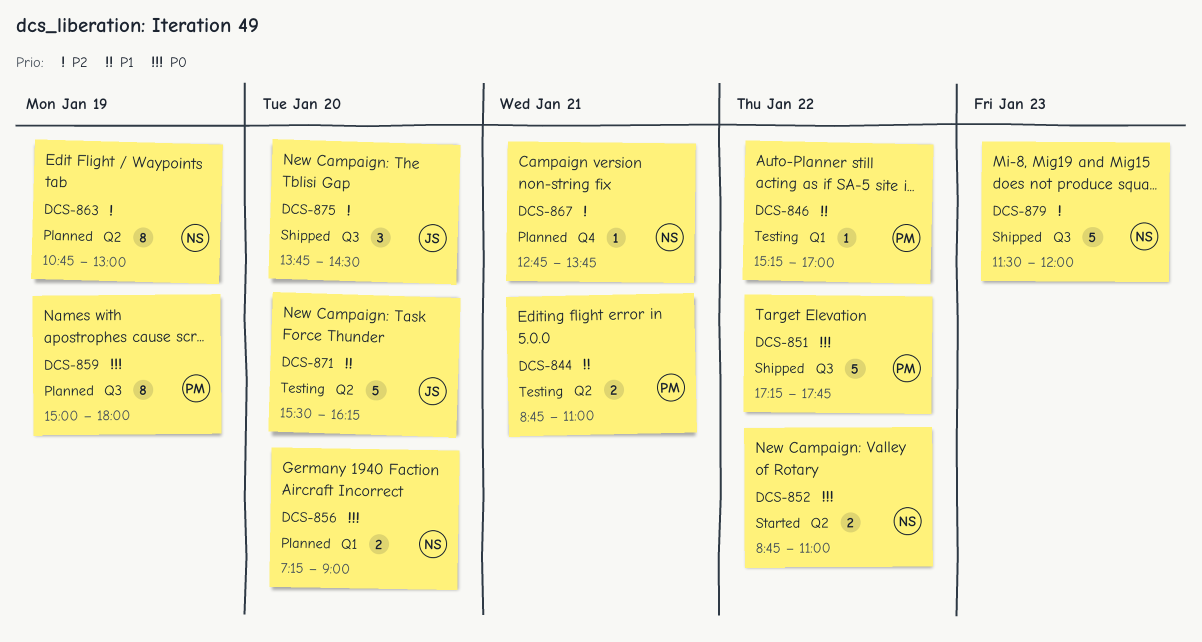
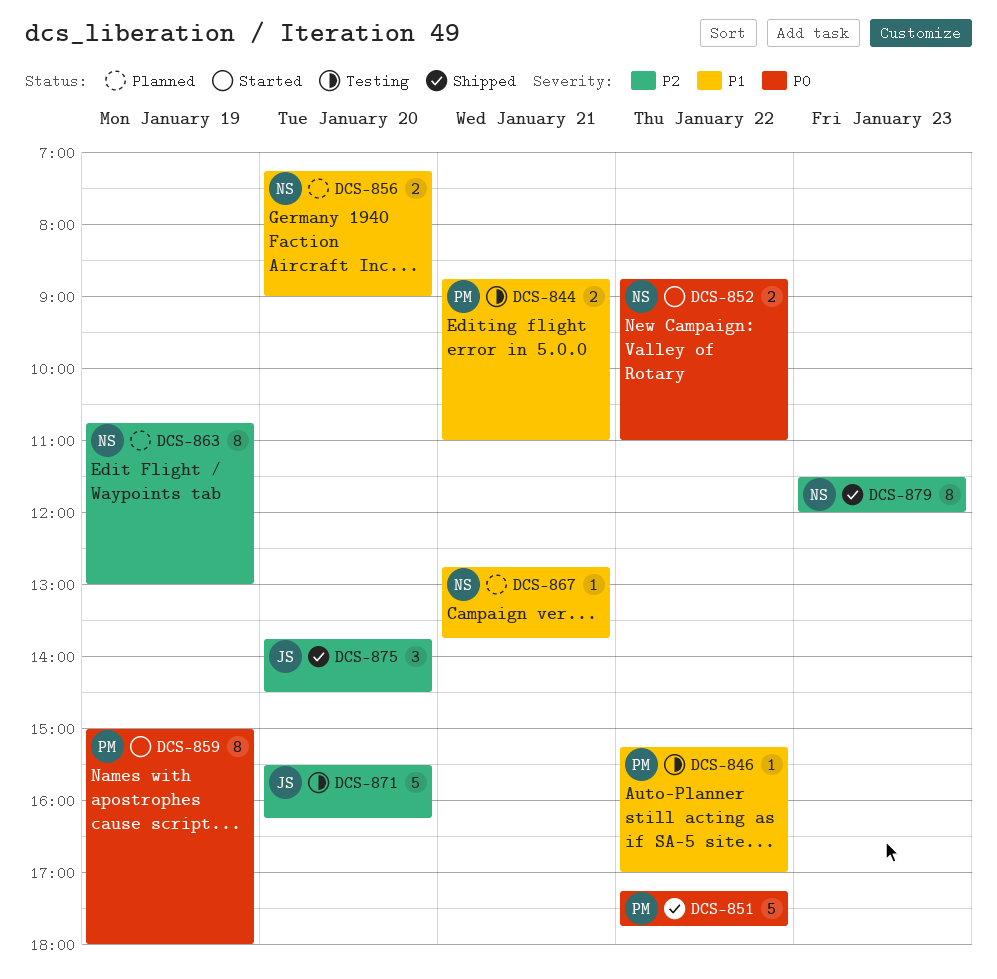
DCS-856, priority: P0 -> P1
DCS-859, status: Planned -> Started
DCS-867, priority: P2 -> P1
DCS-871, priority: P1 -> P2
DCS-879, estimate: 5 -> 8

